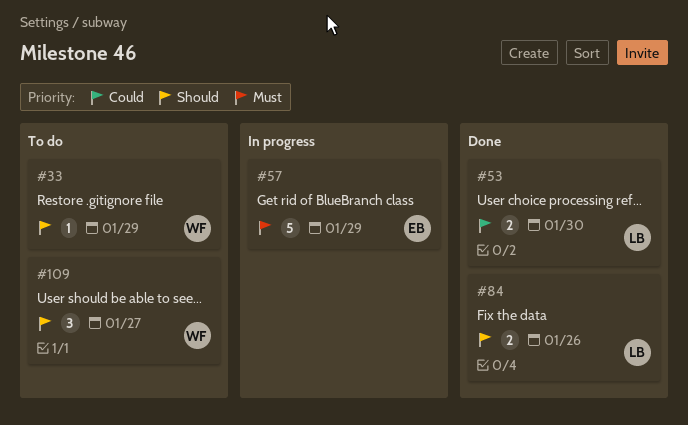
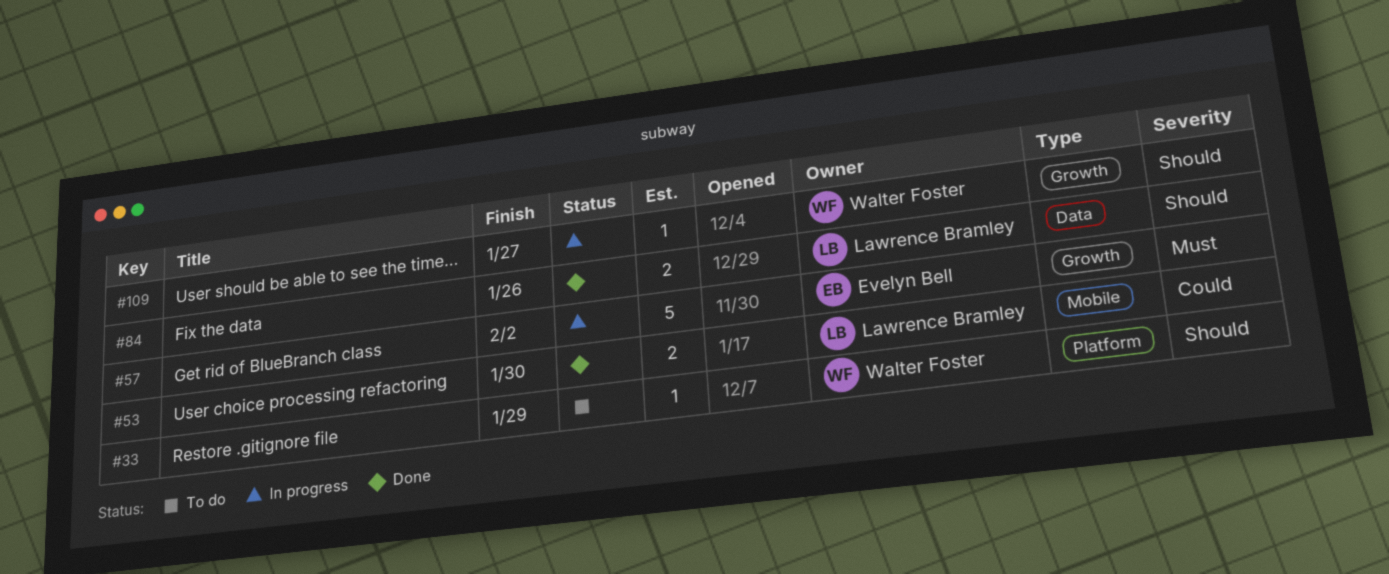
#57, due: Jan 29 -> Feb 2
#109, status: To do -> In progress
#109, estimate: 3 -> 1

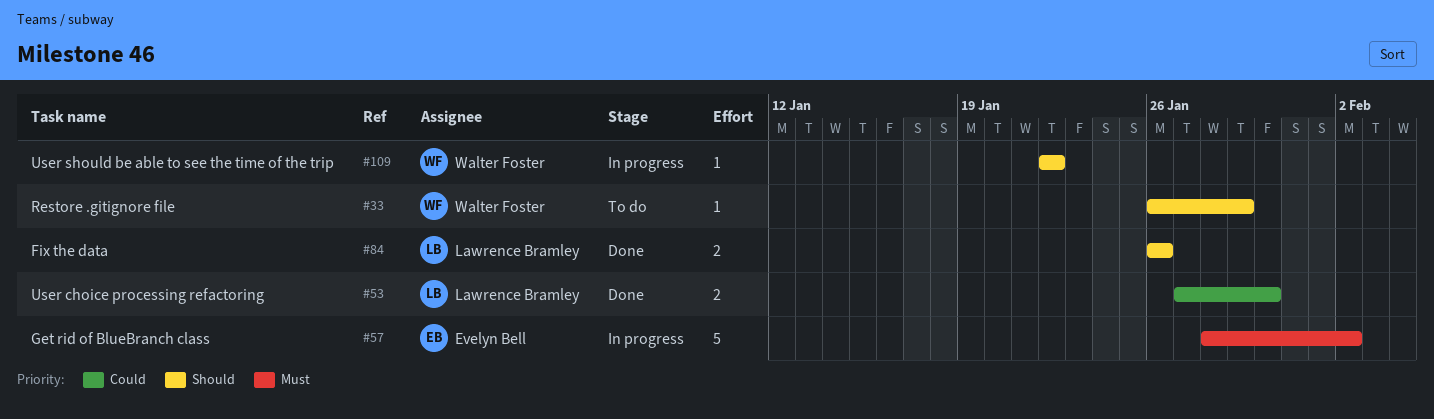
#109, due: Jan 27 -> Jan 22

